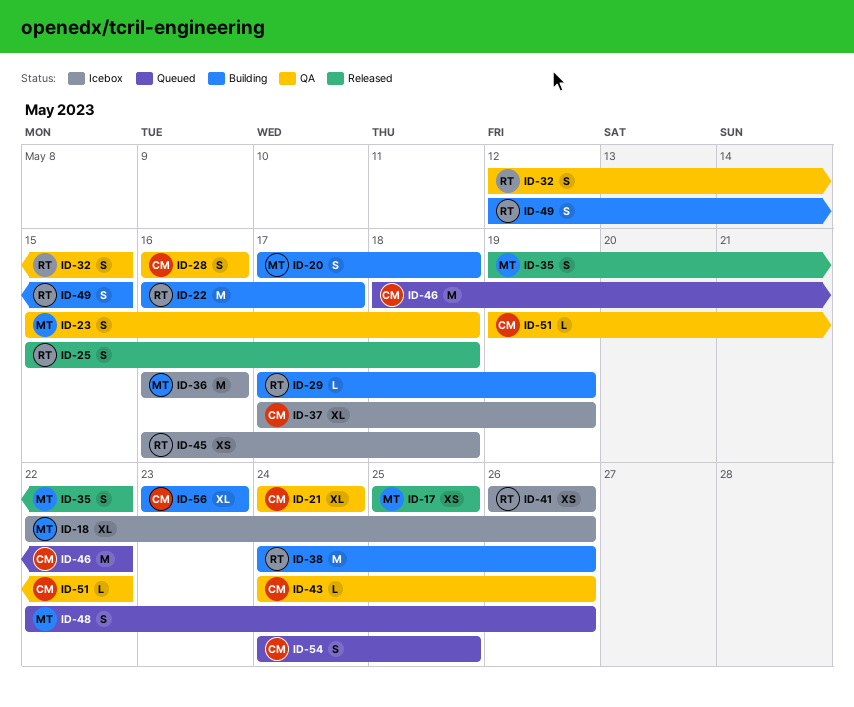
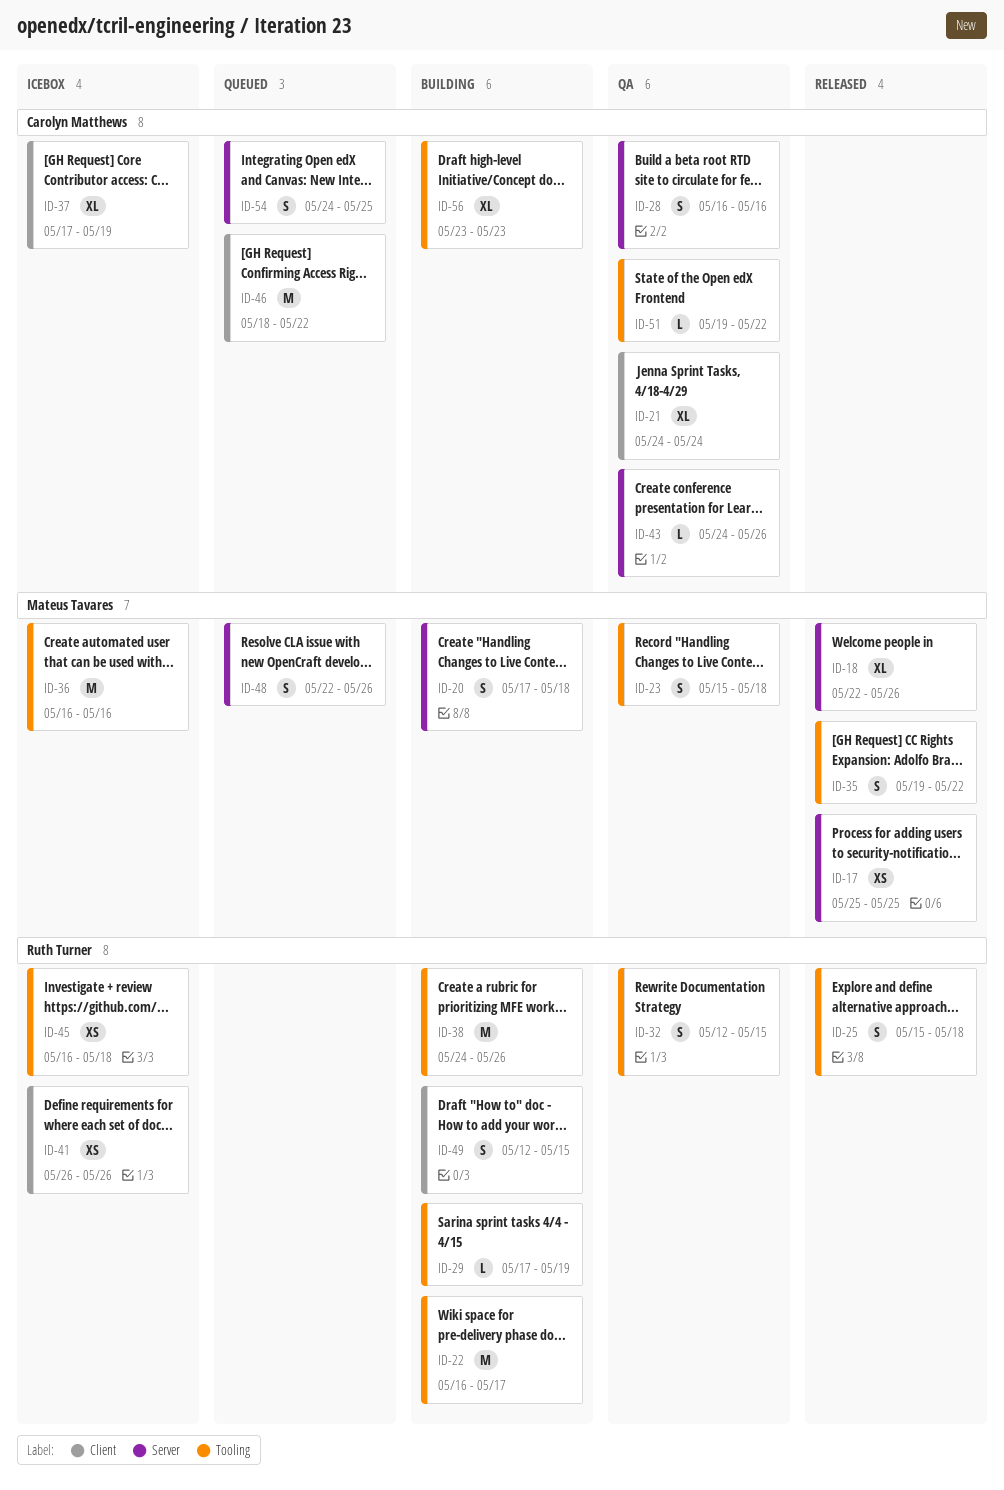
ID-18, status: Icebox -> Released

